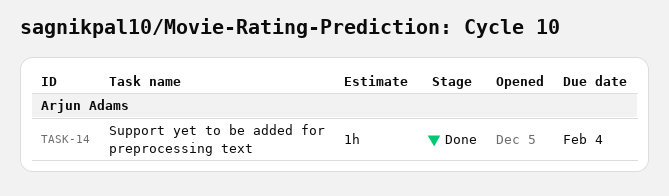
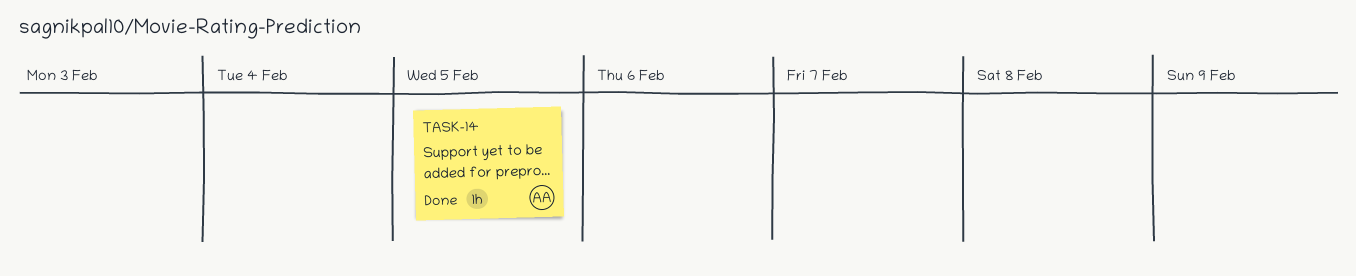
TASK-14, due: Feb 4 -> Feb 5

